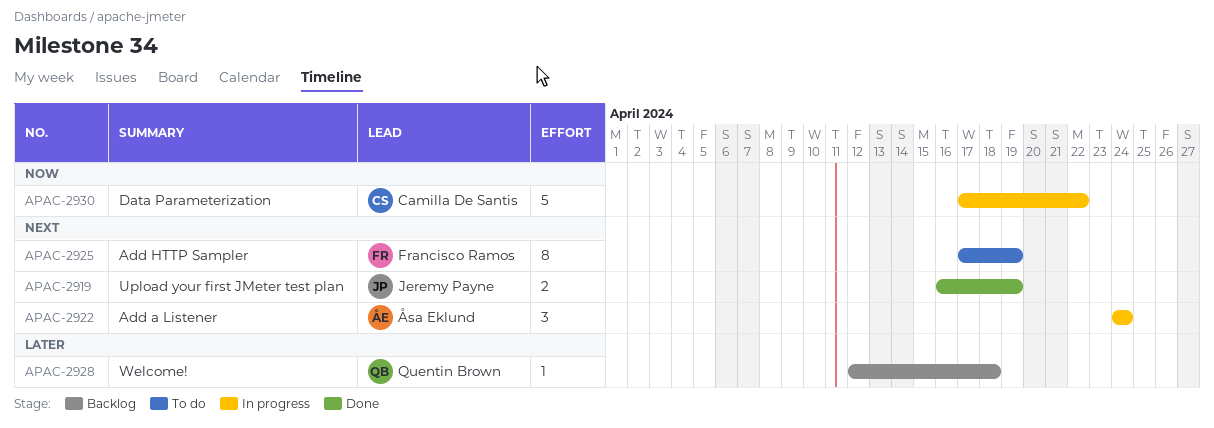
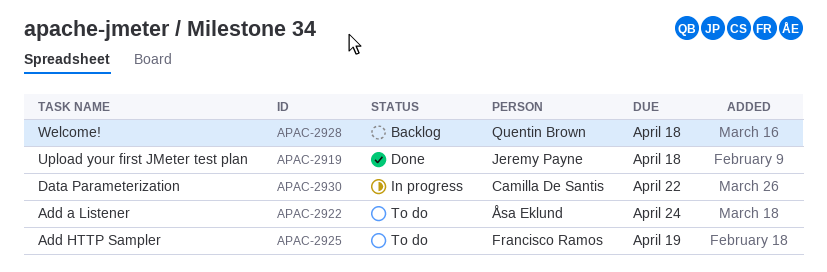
APAC-2919, due: Apr 19 -> Apr 18
APAC-2922, status: In progress -> To do

